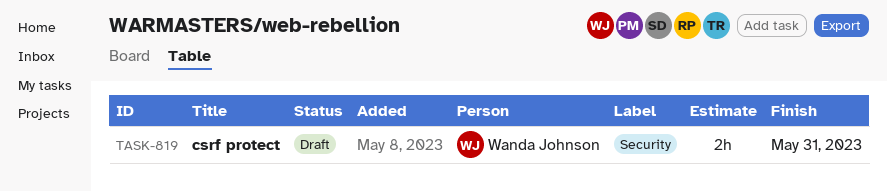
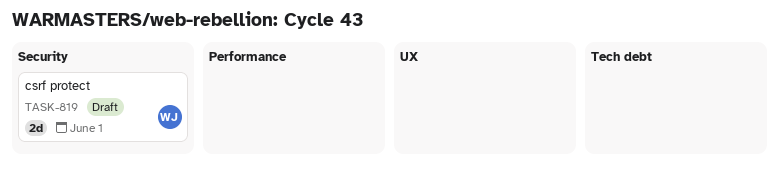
TASK-819, estimate: 2h -> 2d
TASK-819, due: May 31 -> Jun 1

